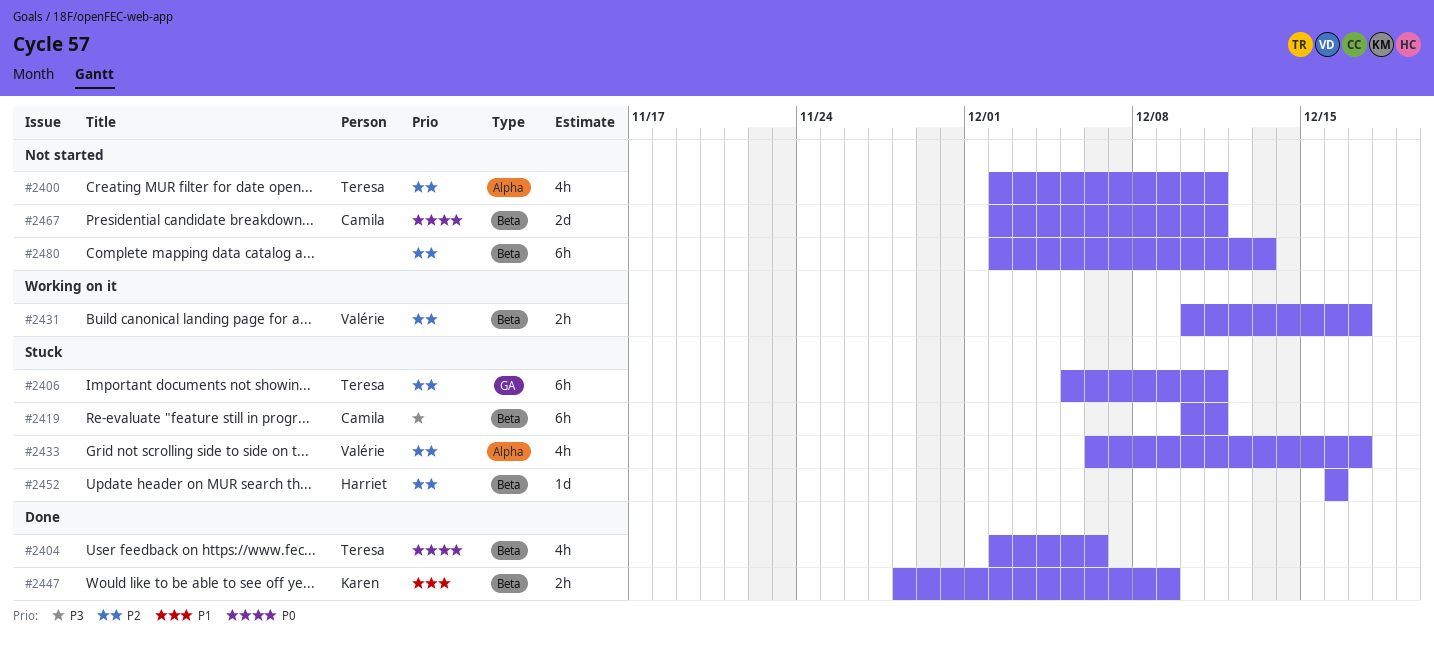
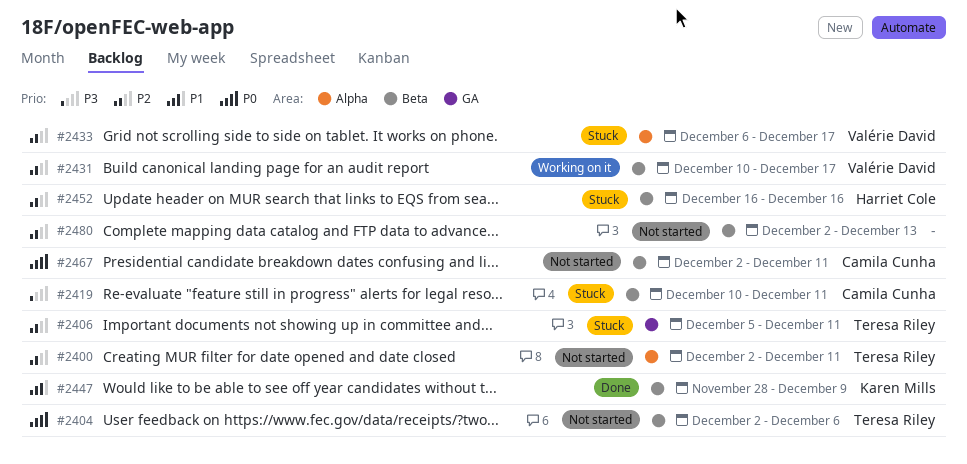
#2404, status: Done -> Not started

